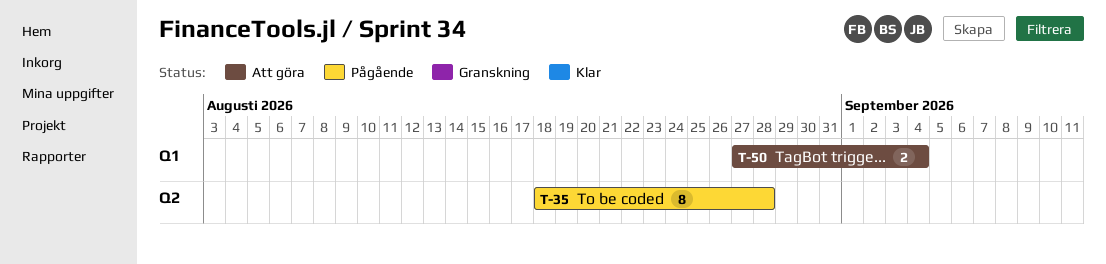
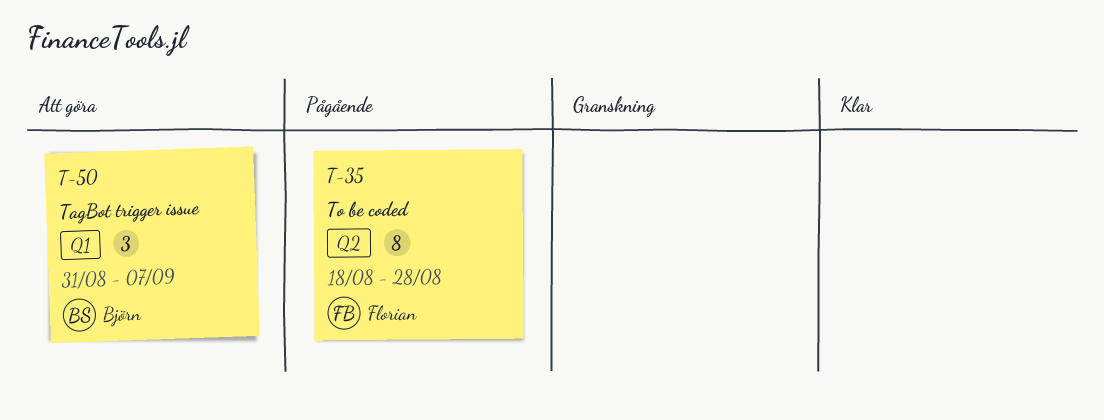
T-50, estimate: 2 -> 3
T-50, start: Aug 27 -> Aug 31
T-50, due: Sep 4 -> Sep 7

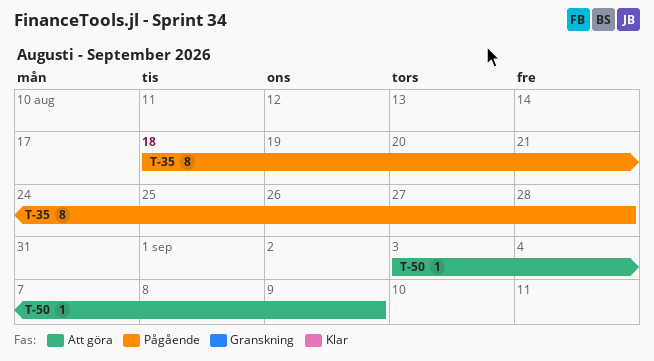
T-50, estimate: 3 -> 1
T-50, start: Aug 31 -> Sep 3
T-50, due: Sep 7 -> Sep 9

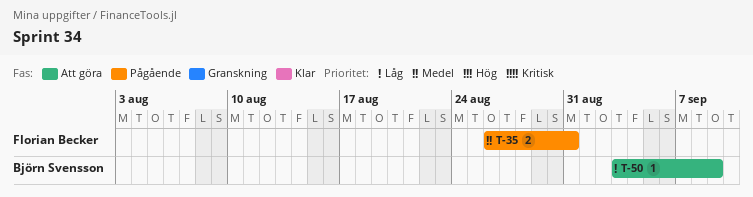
T-35, estimate: 8 -> 2
T-35, start: Aug 18 -> Aug 26
T-35, due: Aug 28 -> Aug 31

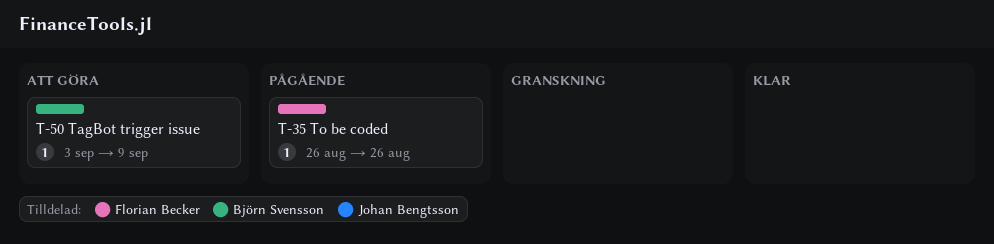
T-35, estimate: 2 -> 1
T-35, due: Aug 31 -> Aug 26

